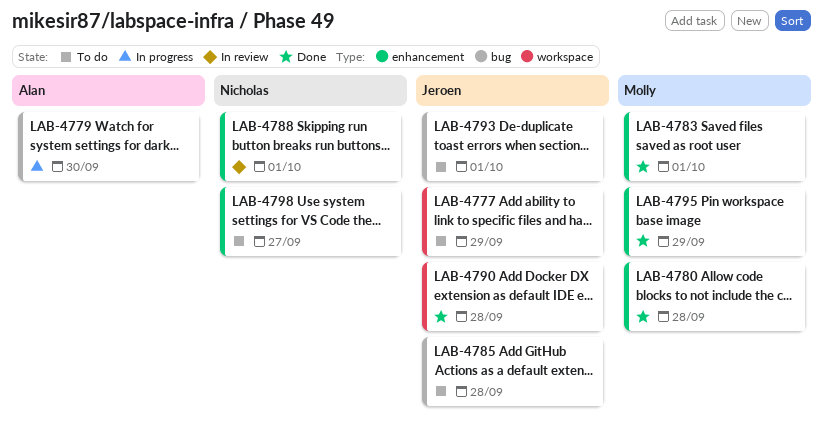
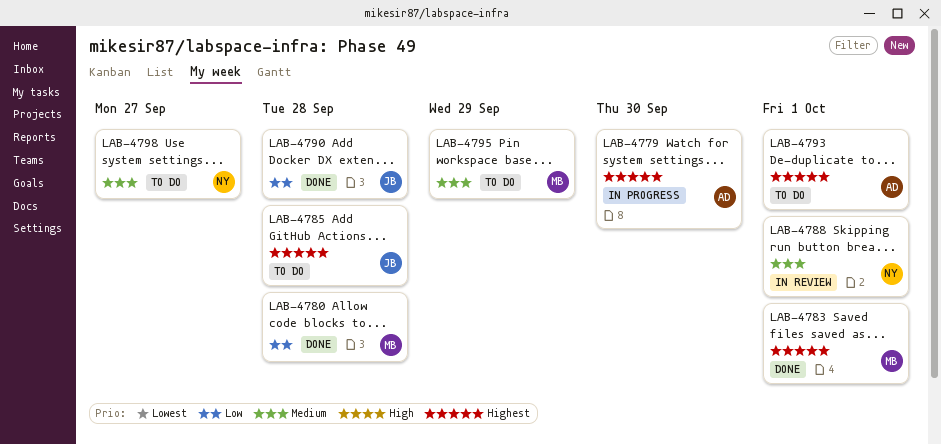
LAB-4777: present -> none
LAB-4793, owner: Jeroen -> Alan
LAB-4795, status: Done -> To do

